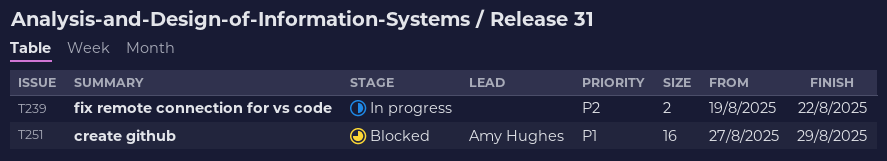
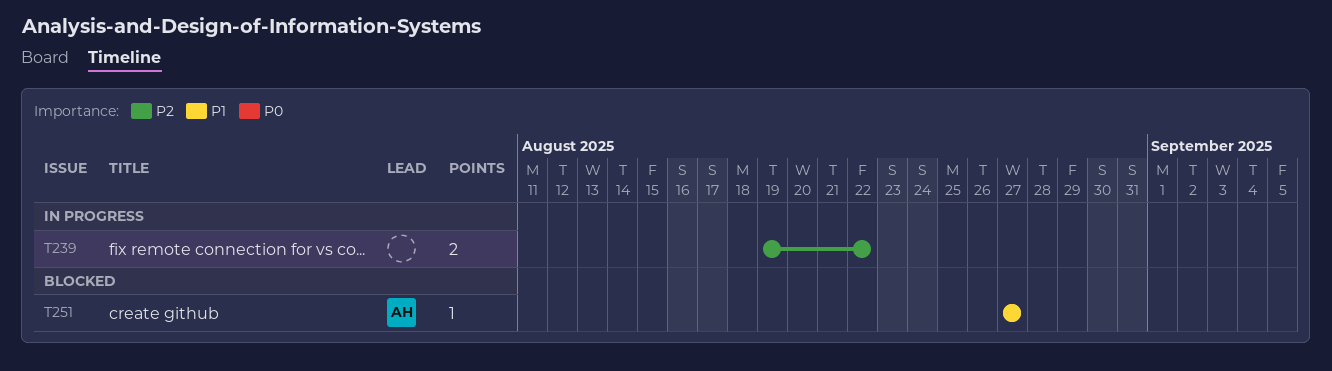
T251, estimate: 16 -> 1
T251, due: Aug 29 -> Aug 27

